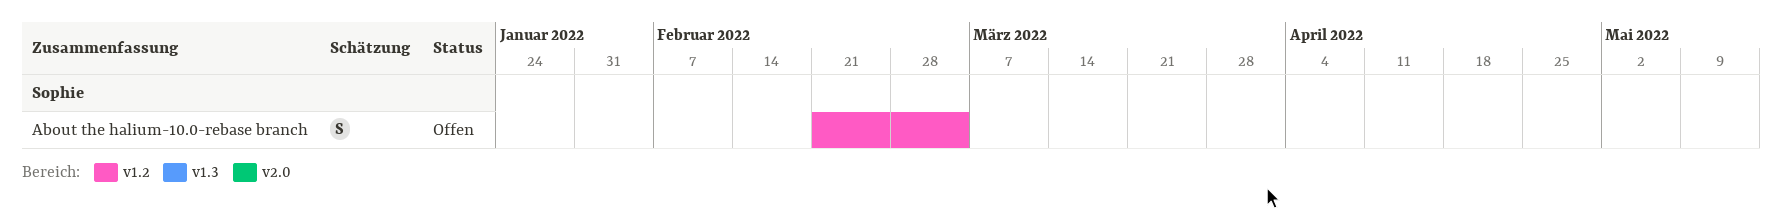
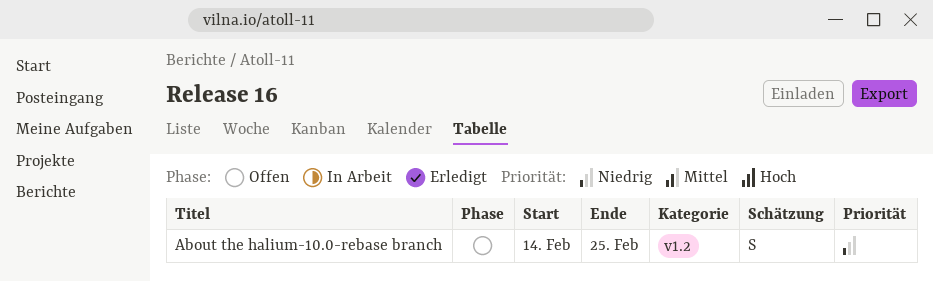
About the halium-10.0-rebase branch, start: Feb 21 -> Feb 14
About the halium-10.0-rebase branch, due: Mar 4 -> Feb 25

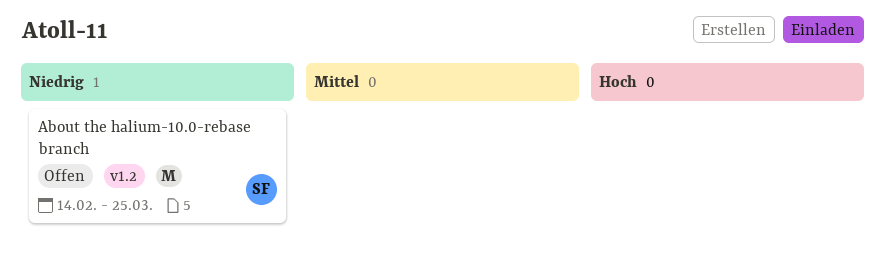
About the halium-10.0-rebase branch, estimate: S -> M
About the halium-10.0-rebase branch, due: Feb 25 -> Mar 25

